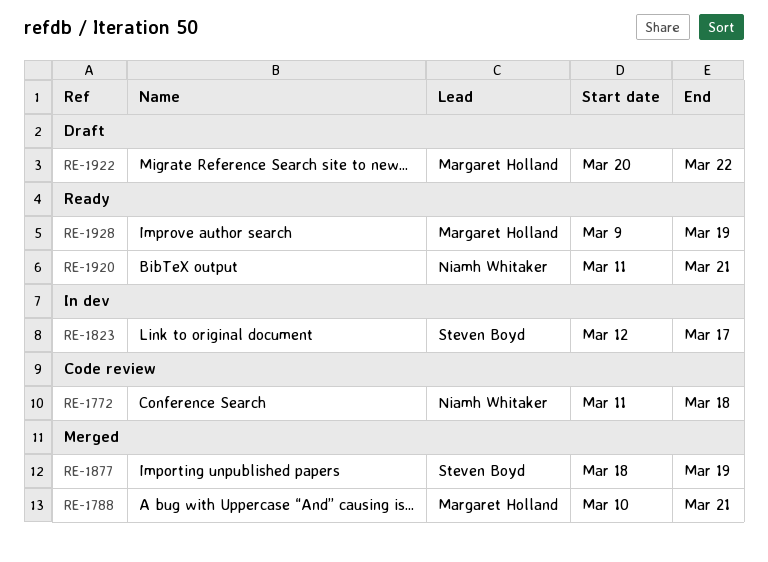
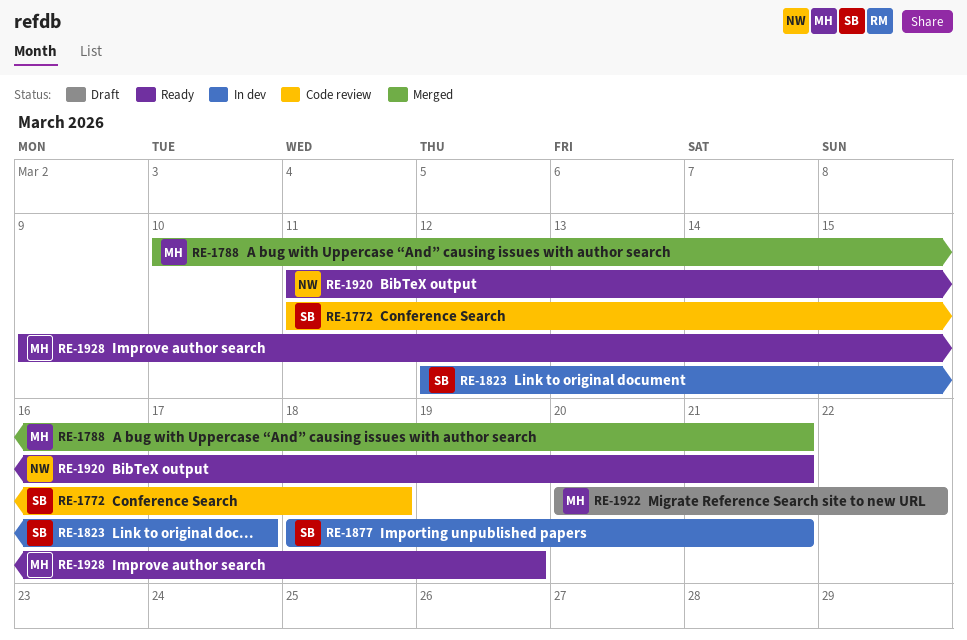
RE-1772, owner: Niamh Whitaker -> Steven Boyd
RE-1877, status: Merged -> In dev
RE-1877, due: Mar 19 -> Mar 21

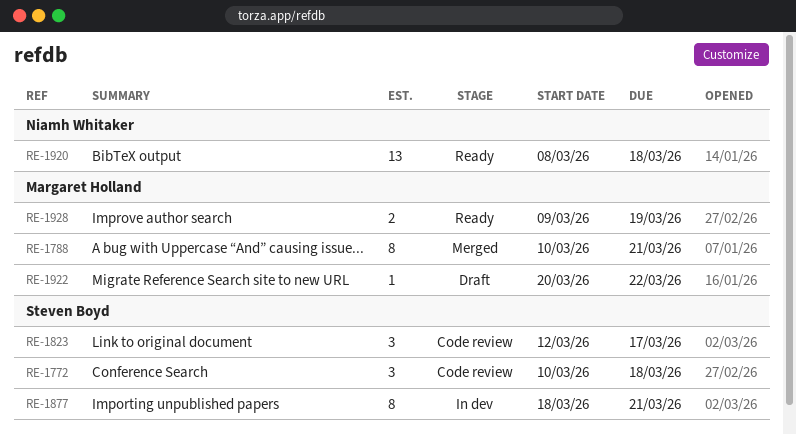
RE-1772, start: Mar 11 -> Mar 10
RE-1823, status: In dev -> Code review
RE-1920, start: Mar 11 -> Mar 8
RE-1920, due: Mar 21 -> Mar 18

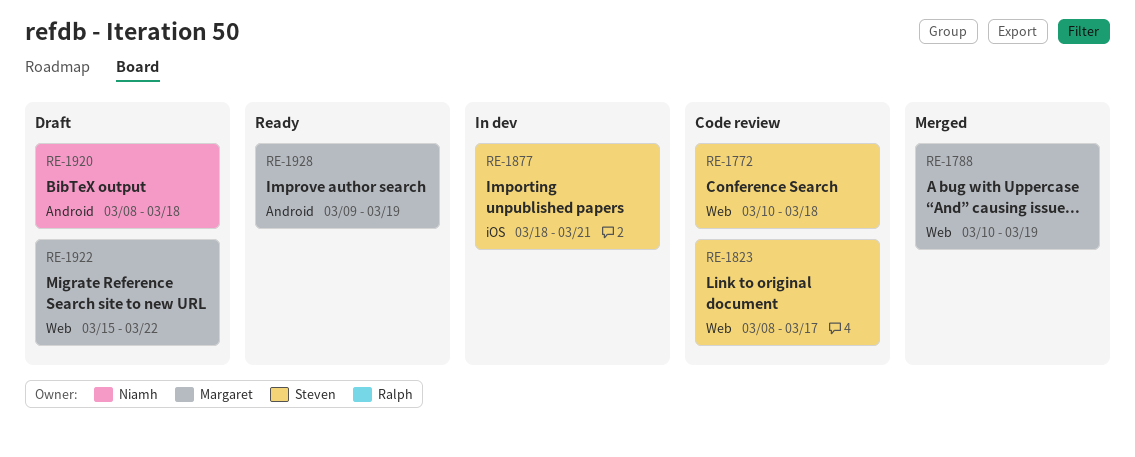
RE-1788, due: Mar 21 -> Mar 19
RE-1823, start: Mar 12 -> Mar 8
RE-1920, status: Ready -> Draft
RE-1922, start: Mar 20 -> Mar 15

